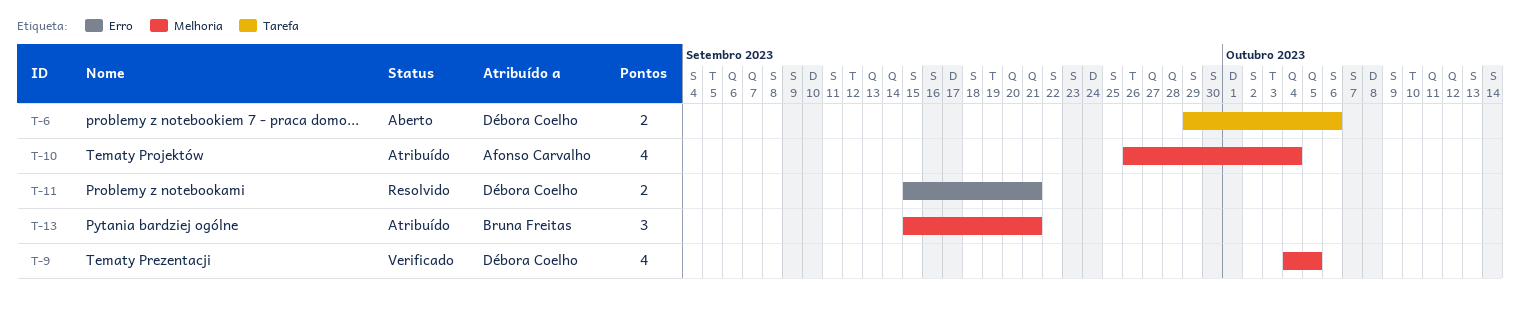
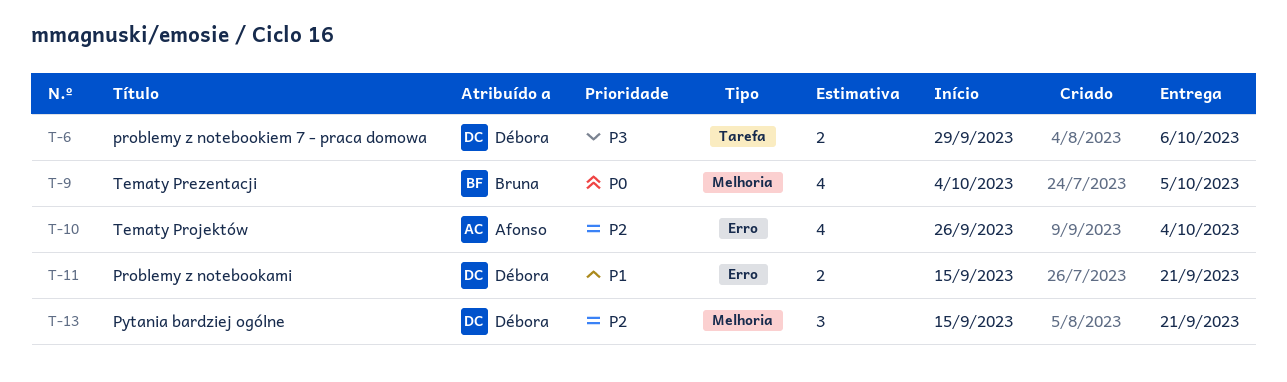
T-9, owner: Débora Coelho -> Bruna Freitas
T-10, label: Melhoria -> Erro
T-13, owner: Bruna Freitas -> Débora Coelho

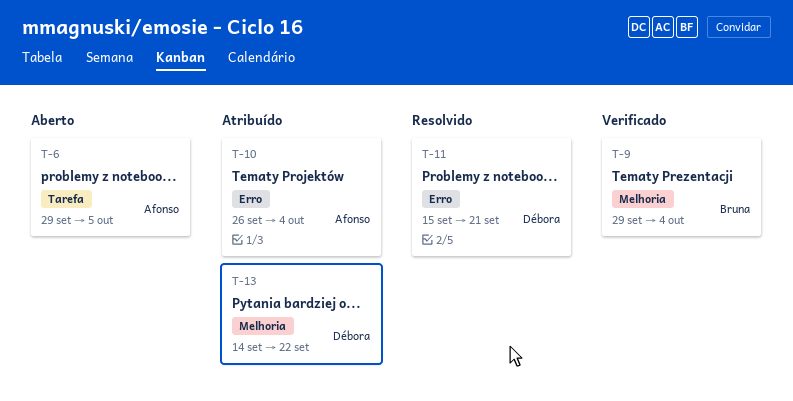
T-6, owner: Débora -> Afonso
T-6, due: Oct 6 -> Oct 5
T-9, start: Oct 4 -> Sep 29
T-9, due: Oct 5 -> Oct 4
T-13, start: Sep 15 -> Sep 14
T-13, due: Sep 21 -> Sep 22

